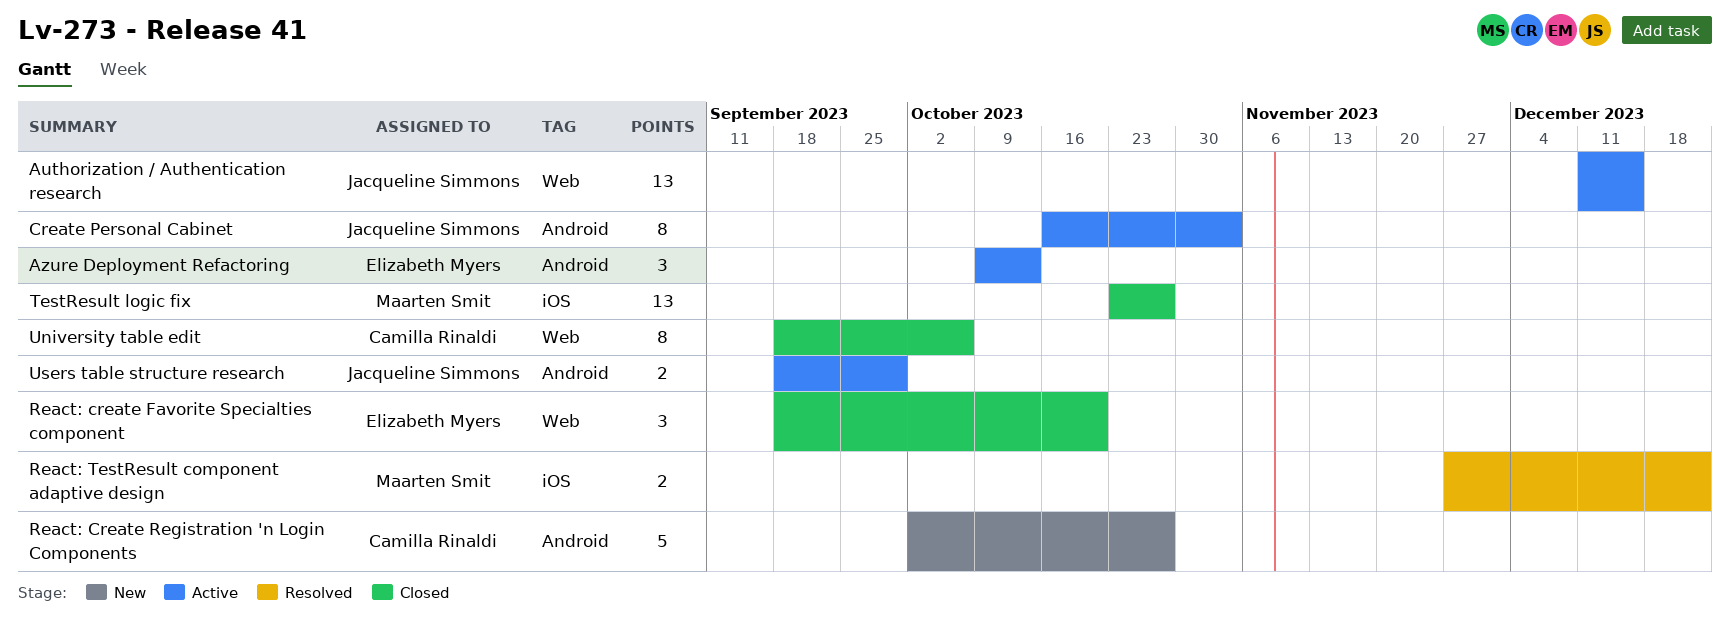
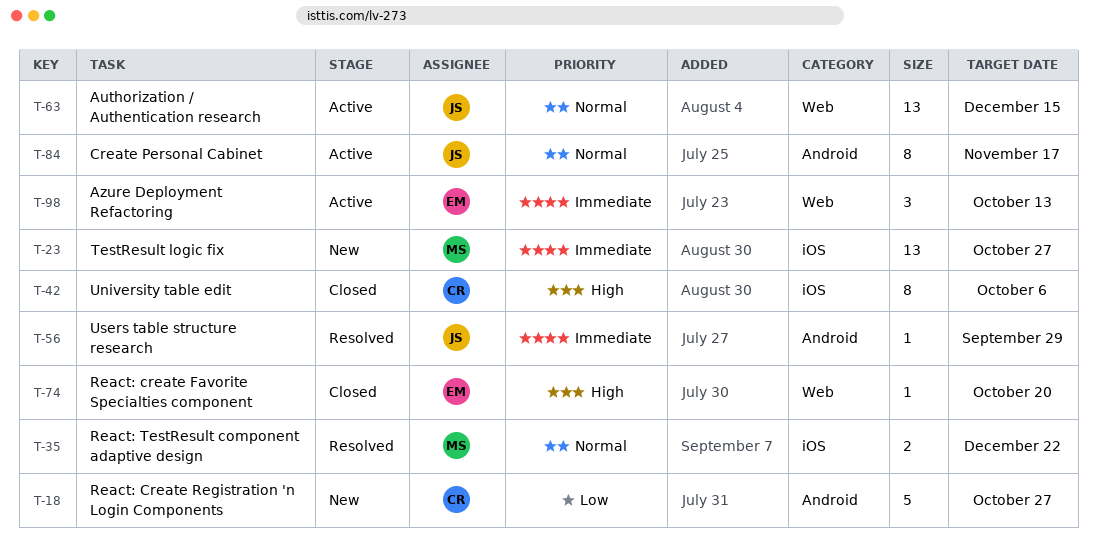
Azure Deployment Refactoring, label: Android -> Web
Create Personal Cabinet, due: Nov 3 -> Nov 17
React: create Favorite Specialties component, estimate: 3 -> 1
TestResult logic fix, status: Closed -> New
University table edit, label: Web -> iOS
Users table structure research, status: Active -> Resolved
Users table structure research, estimate: 2 -> 1

